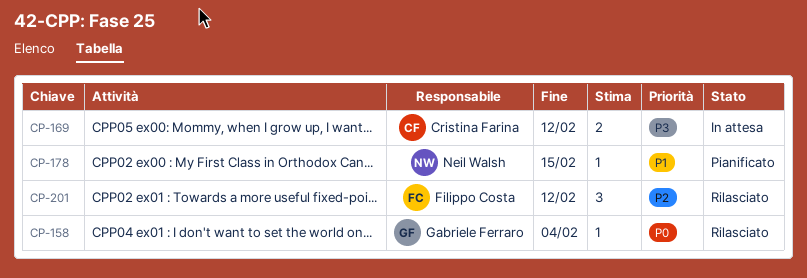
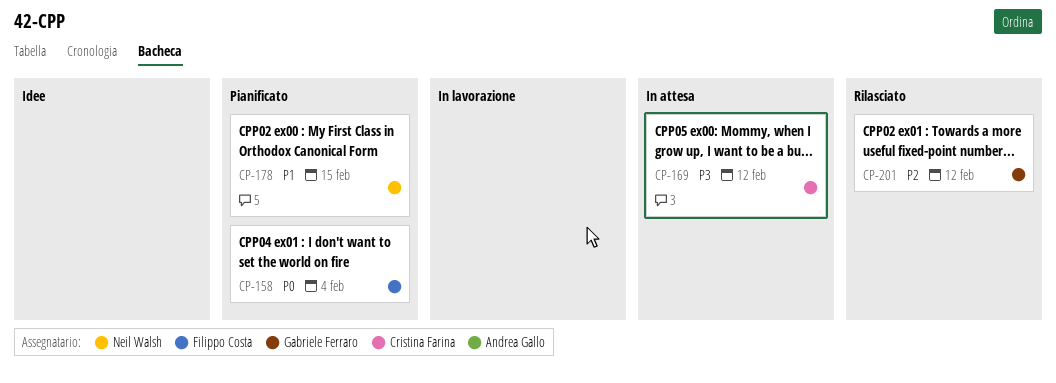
CP-158, status: Rilasciato -> Pianificato
CP-158, owner: Gabriele Ferraro -> Filippo Costa
CP-201, owner: Filippo Costa -> Gabriele Ferraro

